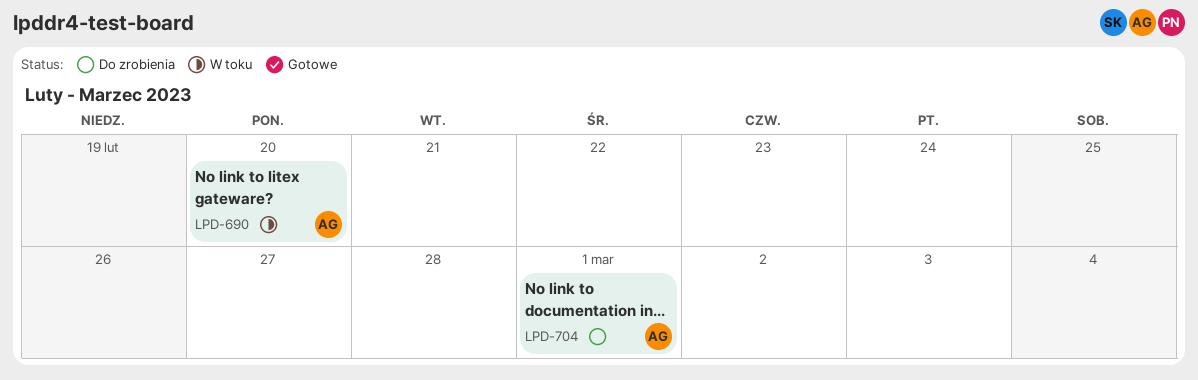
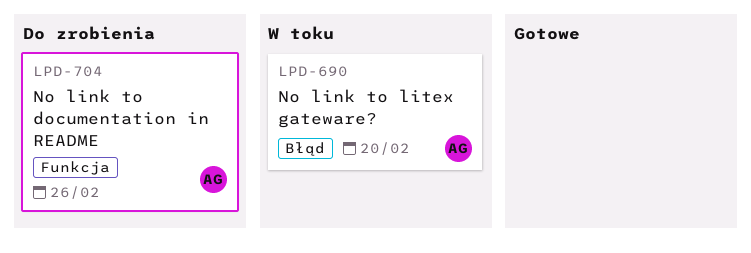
LPD-704, due: Mar 1 -> Feb 26

